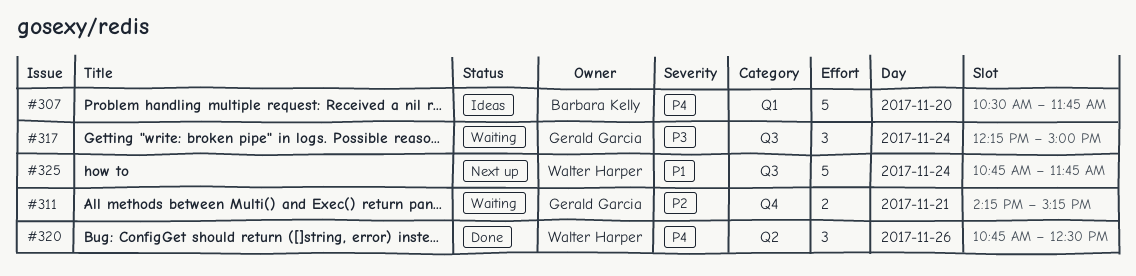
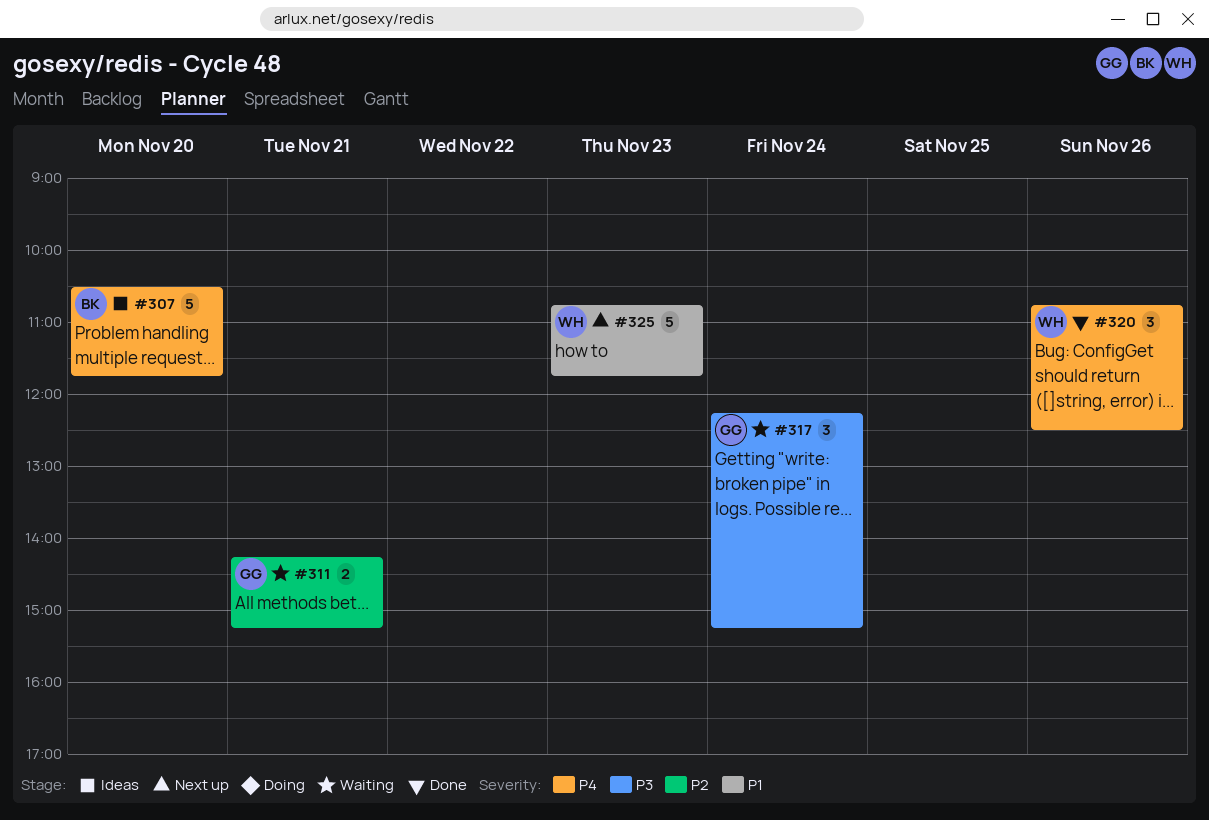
#317, ends: 15:00 -> 15:15
#325, day: Nov 24 -> Nov 23

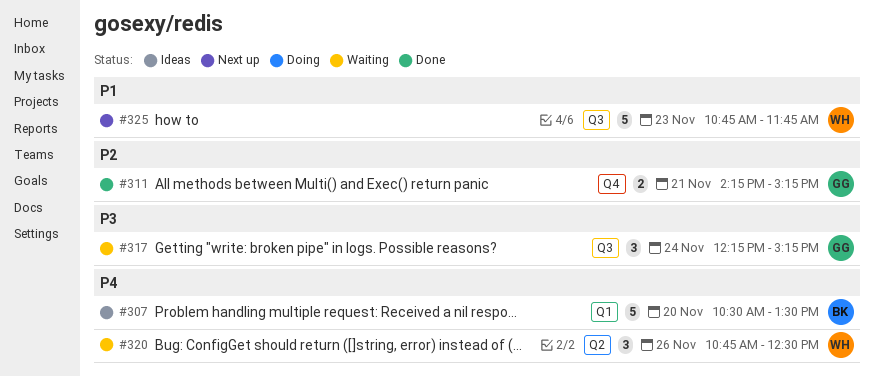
#307, ends: 11:45 -> 13:30
#311, status: Waiting -> Done
#320, status: Done -> Waiting

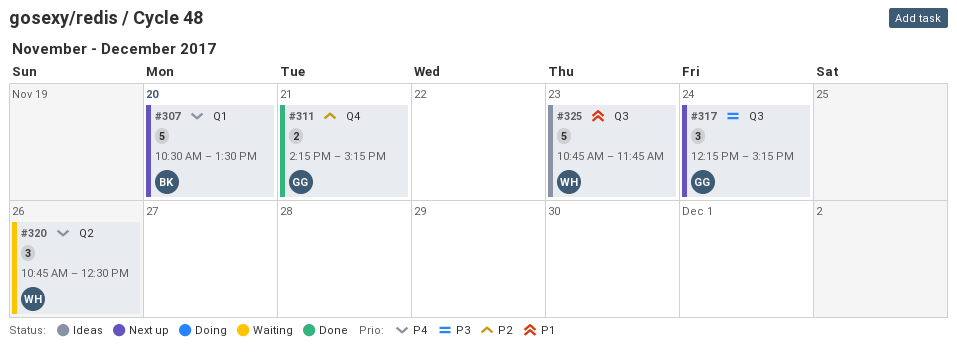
#307, status: Ideas -> Next up
#317, status: Waiting -> Next up
#325, status: Next up -> Ideas

